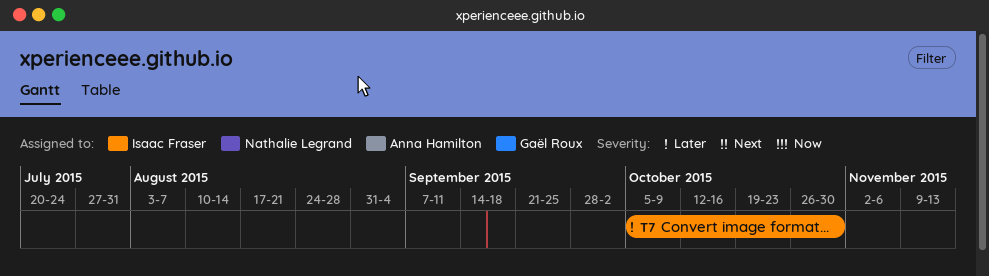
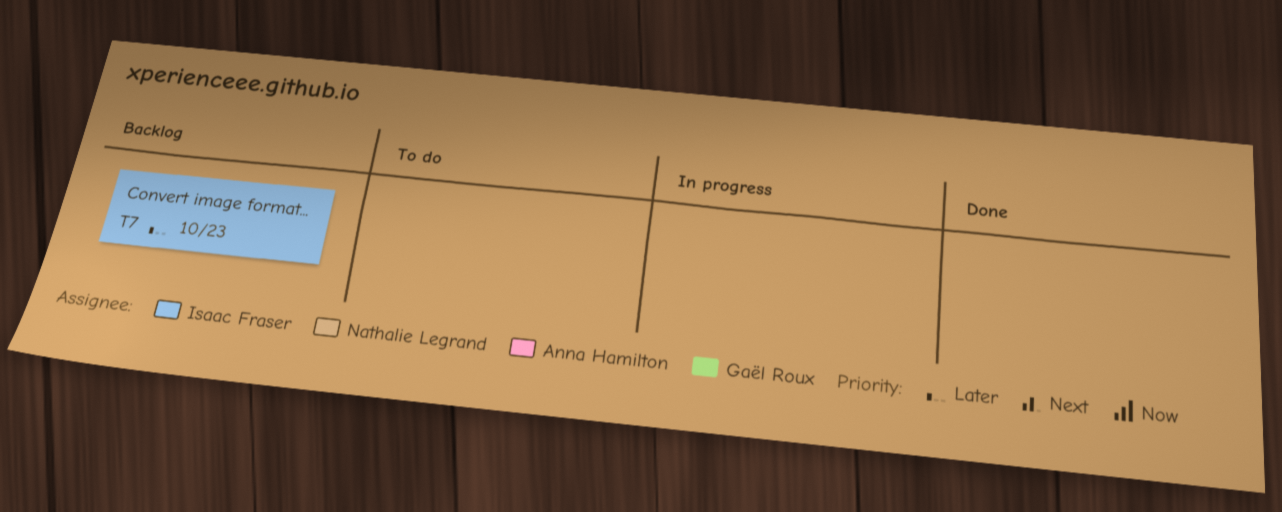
T7, due: Oct 30 -> Oct 23

